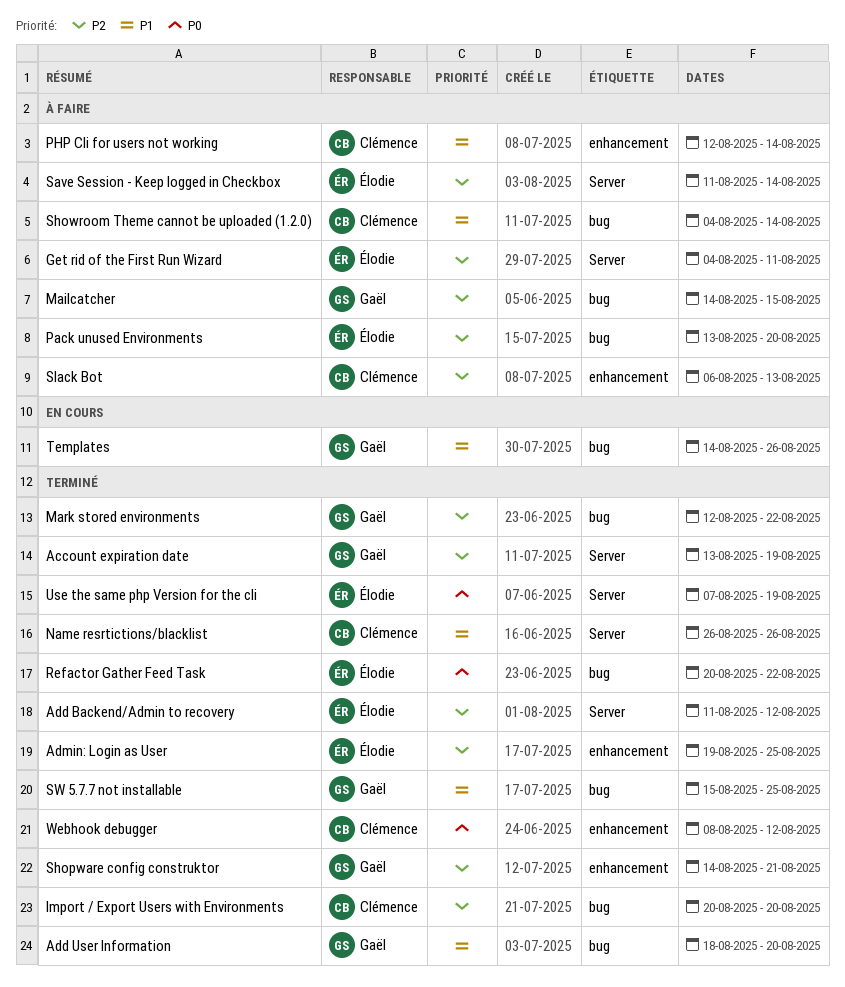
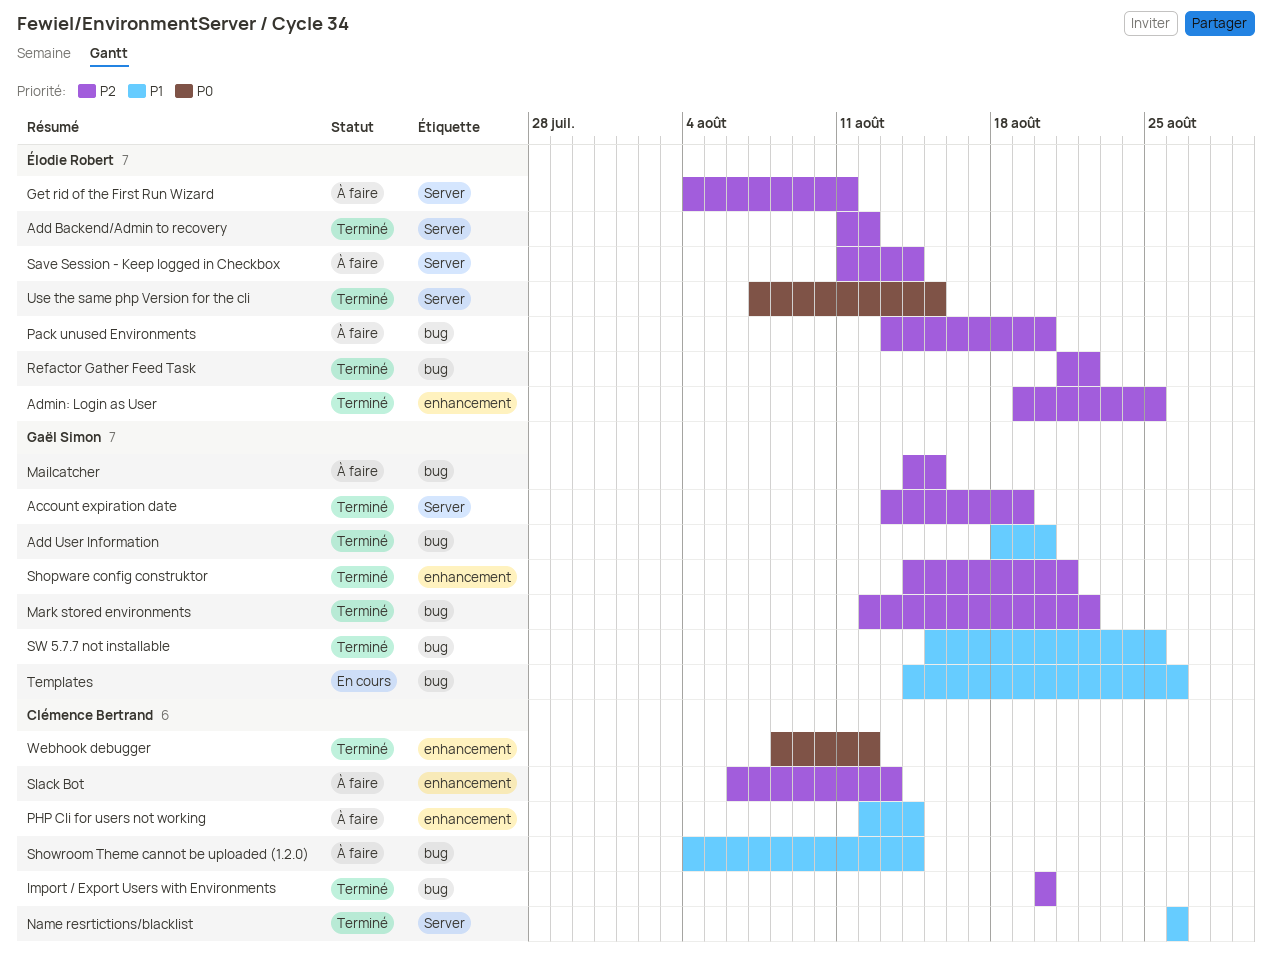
Refactor Gather Feed Task, priority: P0 -> P2
Refactor Gather Feed Task, start: Aug 20 -> Aug 21
Use the same php Version for the cli, due: Aug 19 -> Aug 15

